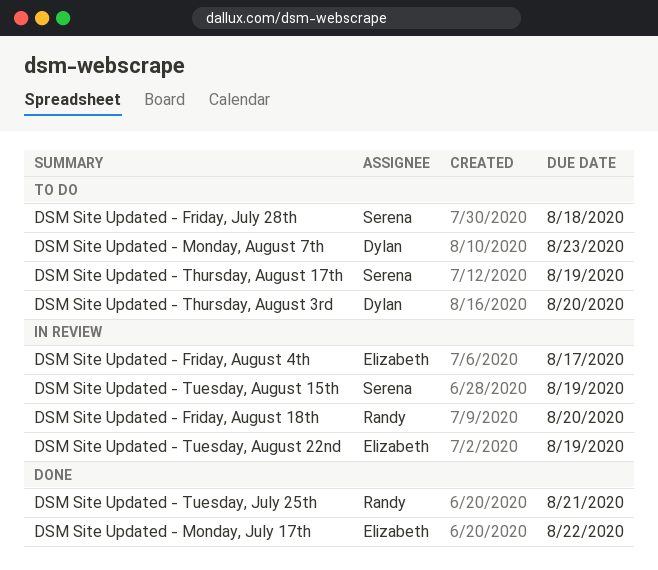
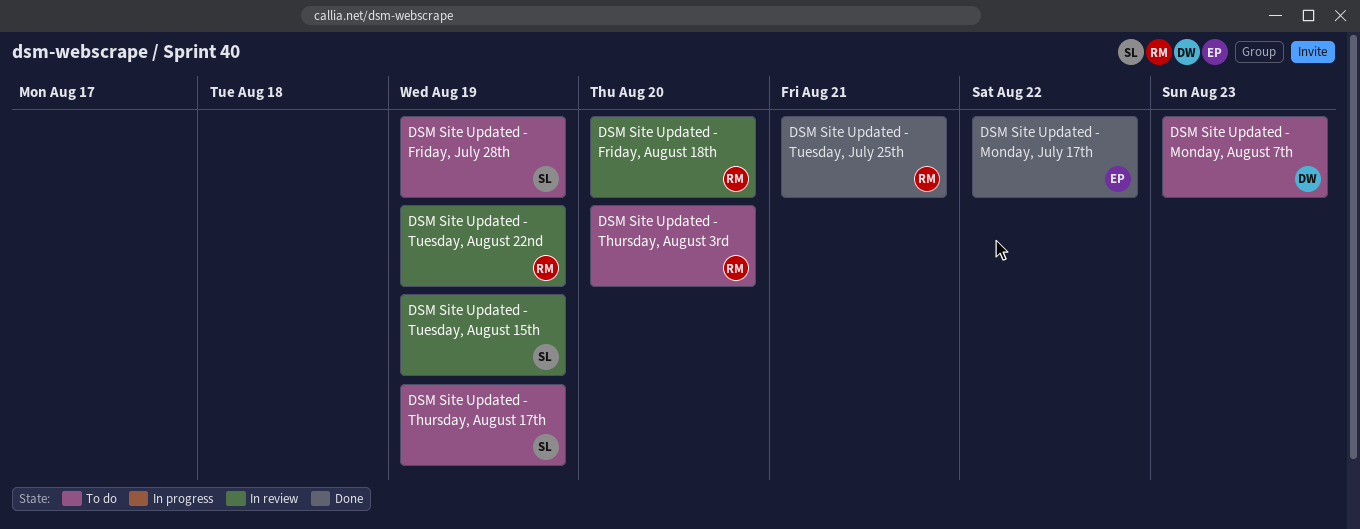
DSM Site Updated - Friday, August 4th: present -> none
DSM Site Updated - Friday, July 28th, due: Aug 18 -> Aug 19
DSM Site Updated - Thursday, August 3rd, owner: Dylan -> Randy
DSM Site Updated - Tuesday, August 22nd, owner: Elizabeth -> Randy

